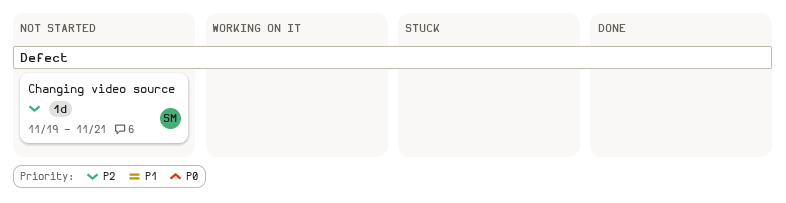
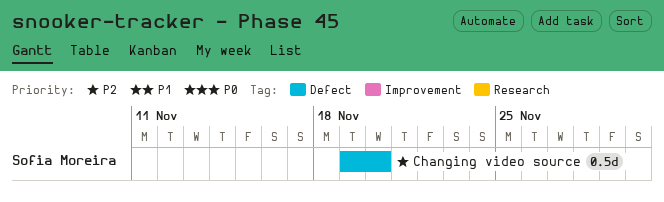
Changing video source, estimate: 1d -> 0.5d
Changing video source, due: Nov 21 -> Nov 20

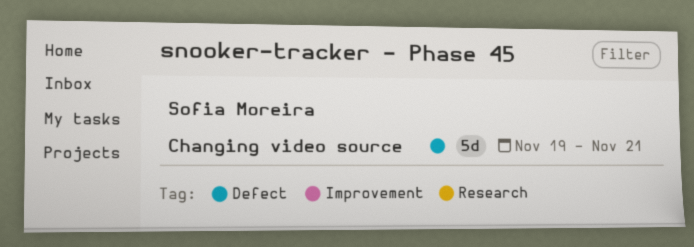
Changing video source, estimate: 0.5d -> 5d
Changing video source, due: Nov 20 -> Nov 21

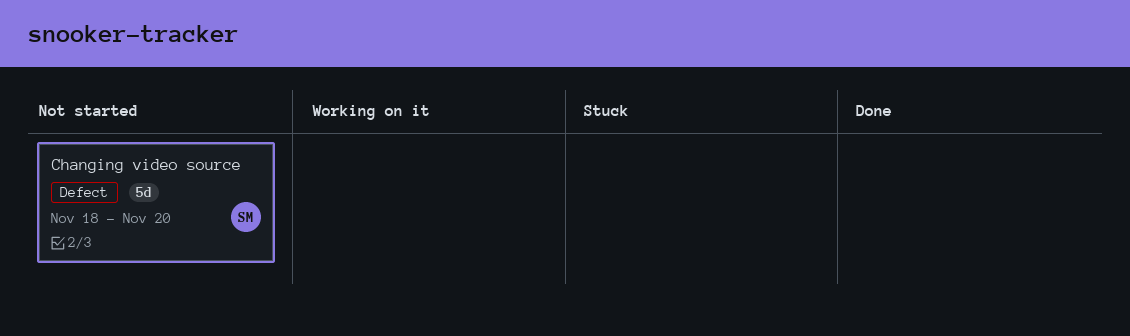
Changing video source, start: Nov 19 -> Nov 18
Changing video source, due: Nov 21 -> Nov 20

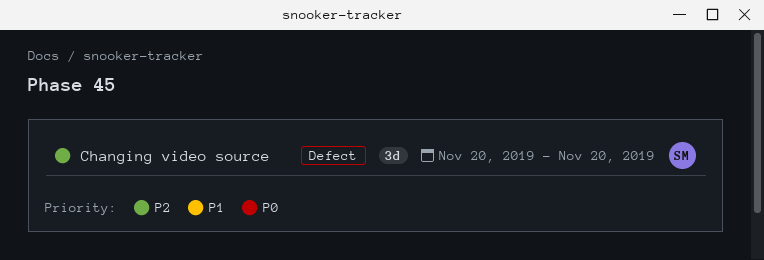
Changing video source, estimate: 5d -> 3d
Changing video source, start: Nov 18 -> Nov 20

